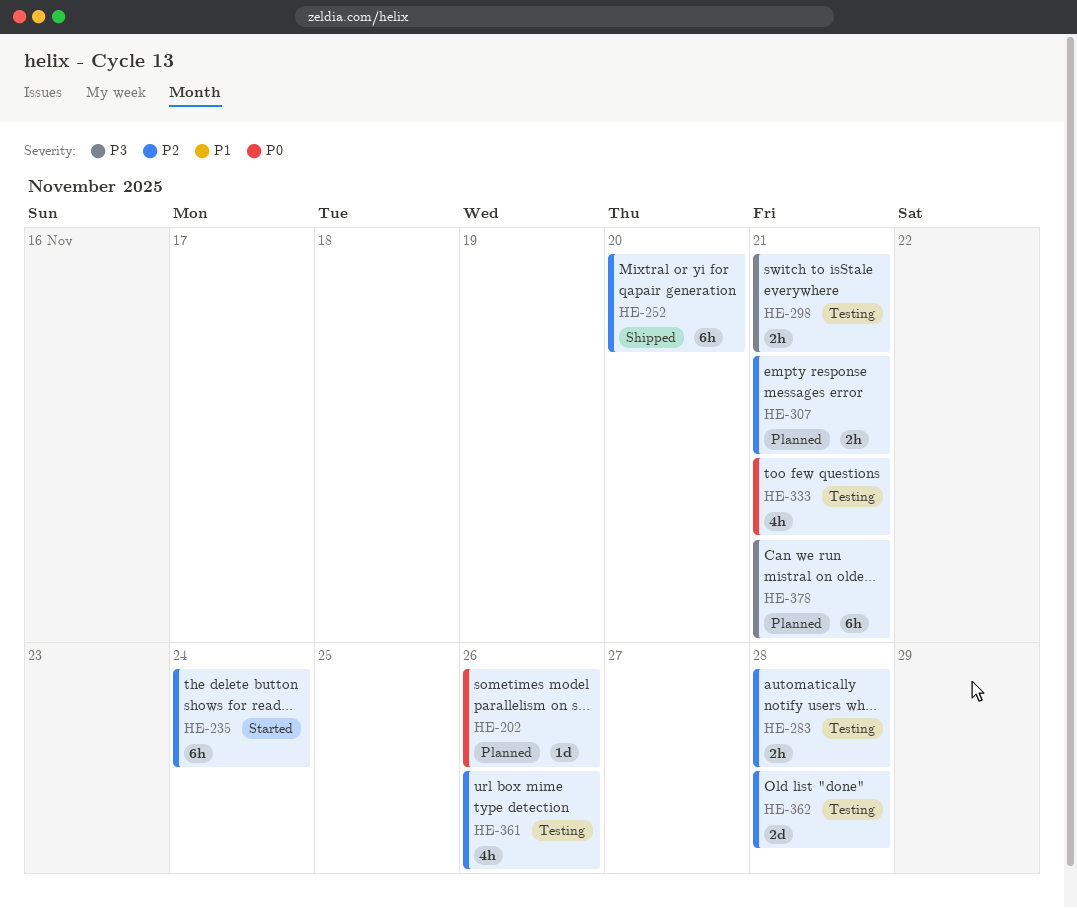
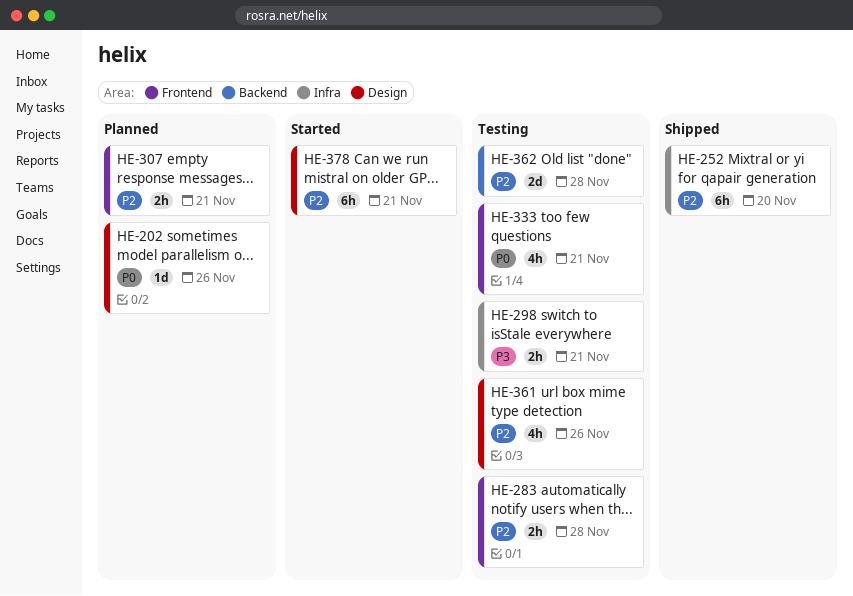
HE-235: present -> none
HE-378, status: Planned -> Started
HE-378, priority: P3 -> P2

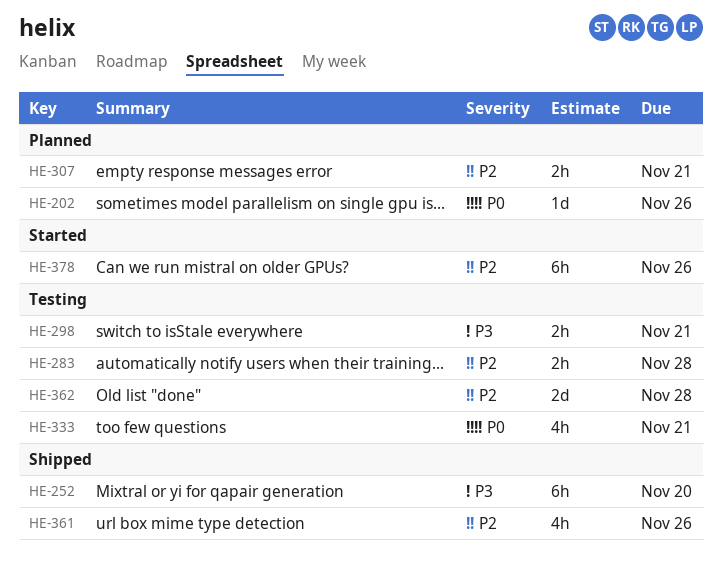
HE-252, priority: P2 -> P3
HE-361, status: Testing -> Shipped
HE-378, due: Nov 21 -> Nov 26

